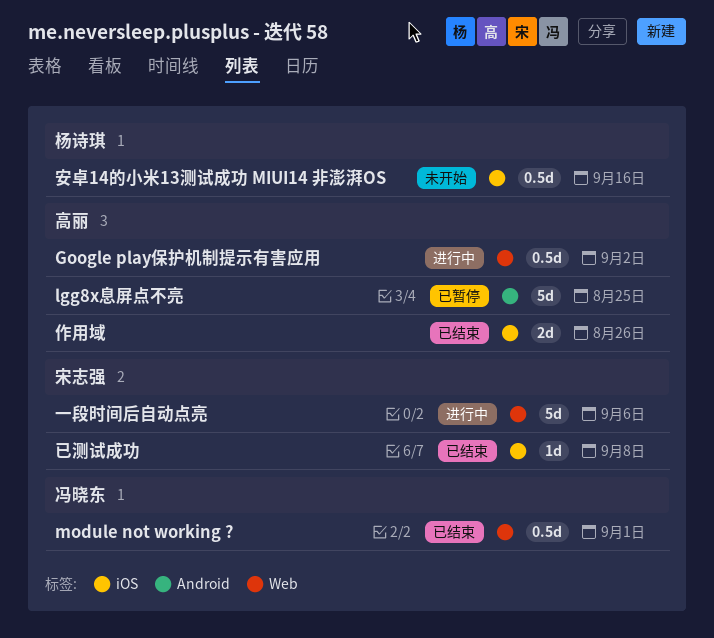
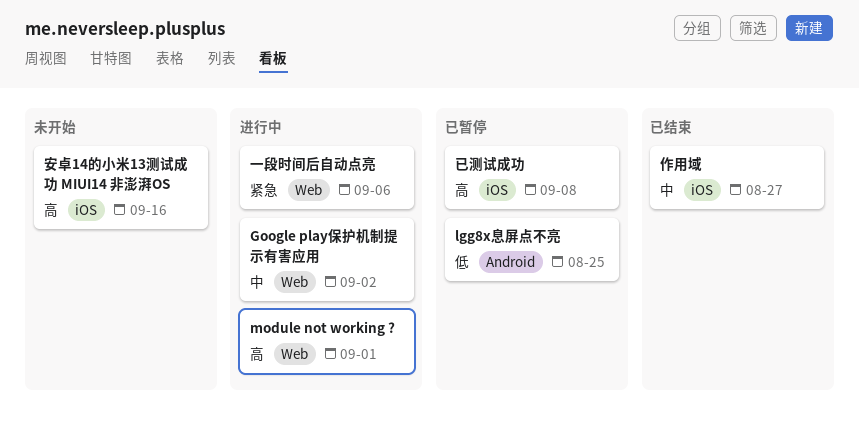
module not working ?, status: 已结束 -> 进行中
作用域, due: Aug 26 -> Aug 27
已测试成功, status: 已结束 -> 已暂停

